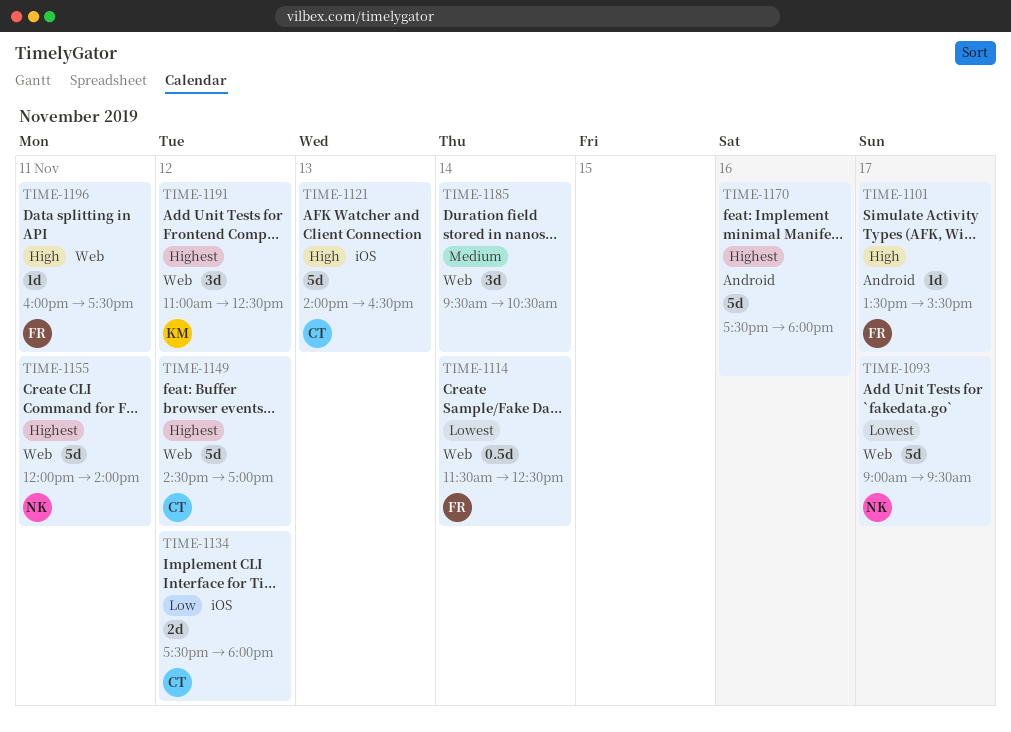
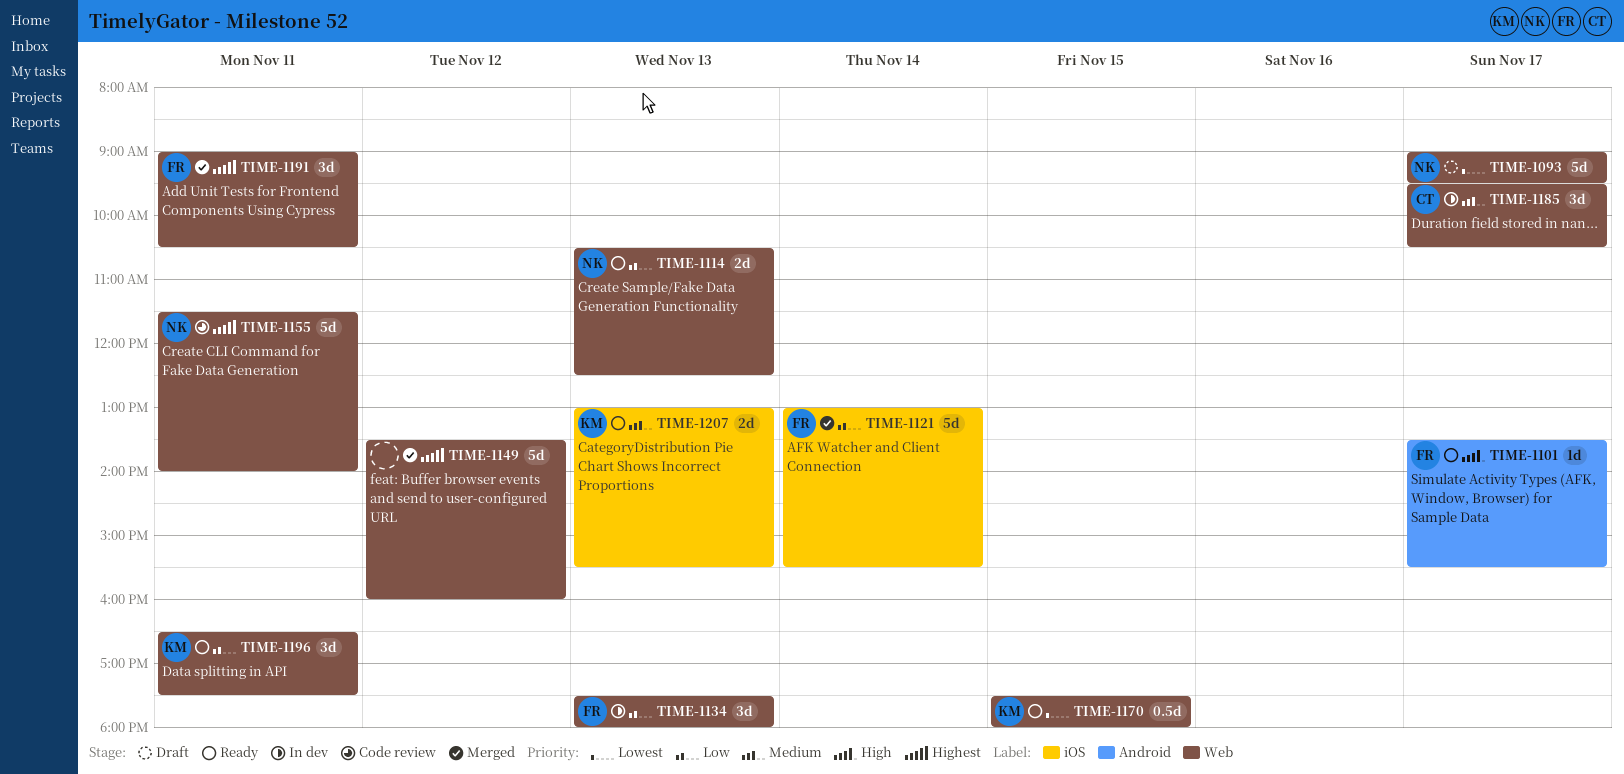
TIME-1114, owner: FR -> NK
TIME-1114, priority: Lowest -> Low
TIME-1114, estimate: 0.5d -> 2d
TIME-1114, day: Nov 14 -> Nov 13
TIME-1114, begins: 11:30 -> 10:30
TIME-1121, owner: CT -> FR
TIME-1121, priority: High -> Low
TIME-1121, day: Nov 13 -> Nov 14
TIME-1121, begins: 14:00 -> 13:00
TIME-1121, ends: 16:30 -> 15:30
TIME-1134, owner: CT -> FR
TIME-1134, label: iOS -> Web
TIME-1134, estimate: 2d -> 3d
TIME-1134, day: Nov 12 -> Nov 13
TIME-1149, owner: CT -> none
TIME-1149, begins: 14:30 -> 13:30
TIME-1149, ends: 17:00 -> 16:00
TIME-1155, begins: 12:00 -> 11:30
TIME-1170, owner: none -> KM
TIME-1170, priority: Highest -> Lowest
TIME-1170, label: Android -> Web
TIME-1170, estimate: 5d -> 0.5d
TIME-1170, day: Nov 16 -> Nov 15
TIME-1185, owner: none -> CT
TIME-1185, day: Nov 14 -> Nov 17
TIME-1191, owner: KM -> FR
TIME-1191, day: Nov 12 -> Nov 11
TIME-1191, begins: 11:00 -> 09:00
TIME-1191, ends: 12:30 -> 10:30
TIME-1196, owner: FR -> KM
TIME-1196, priority: High -> Low
TIME-1196, estimate: 1d -> 3d
TIME-1196, begins: 16:00 -> 16:30
TIME-1207: none -> present

